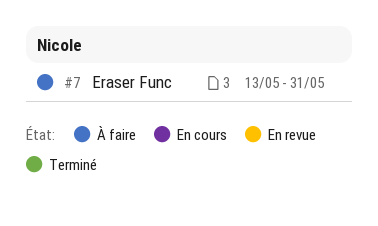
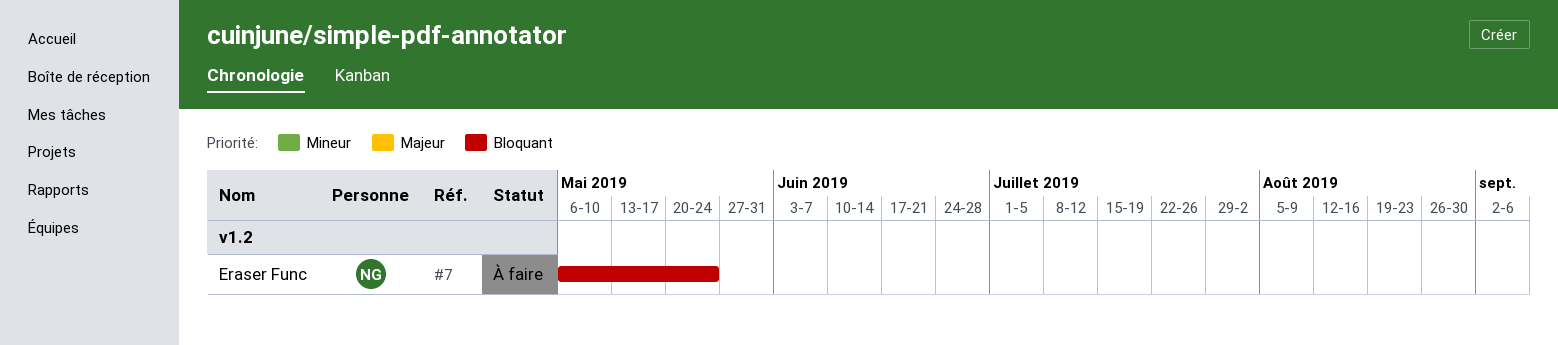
#7, start: May 13 -> May 6
#7, due: May 31 -> May 24

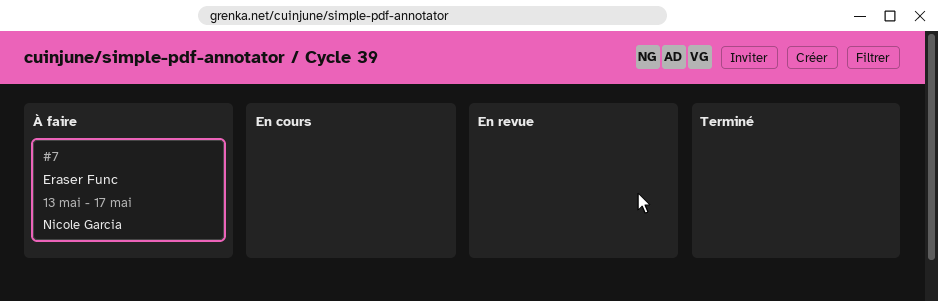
#7, start: May 6 -> May 13
#7, due: May 24 -> May 17

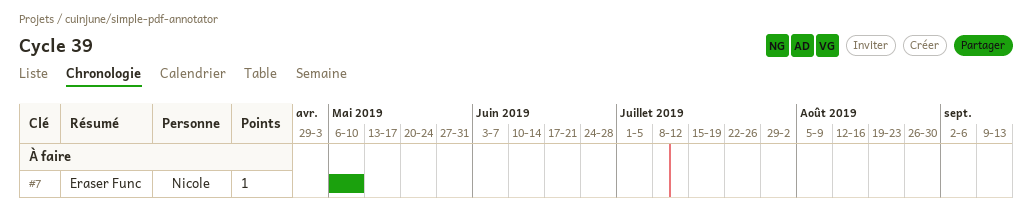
#7, start: May 13 -> May 6
#7, due: May 17 -> May 10

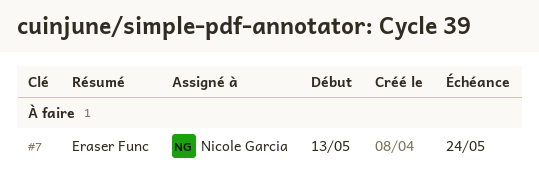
#7, start: May 6 -> May 13
#7, due: May 10 -> May 24

